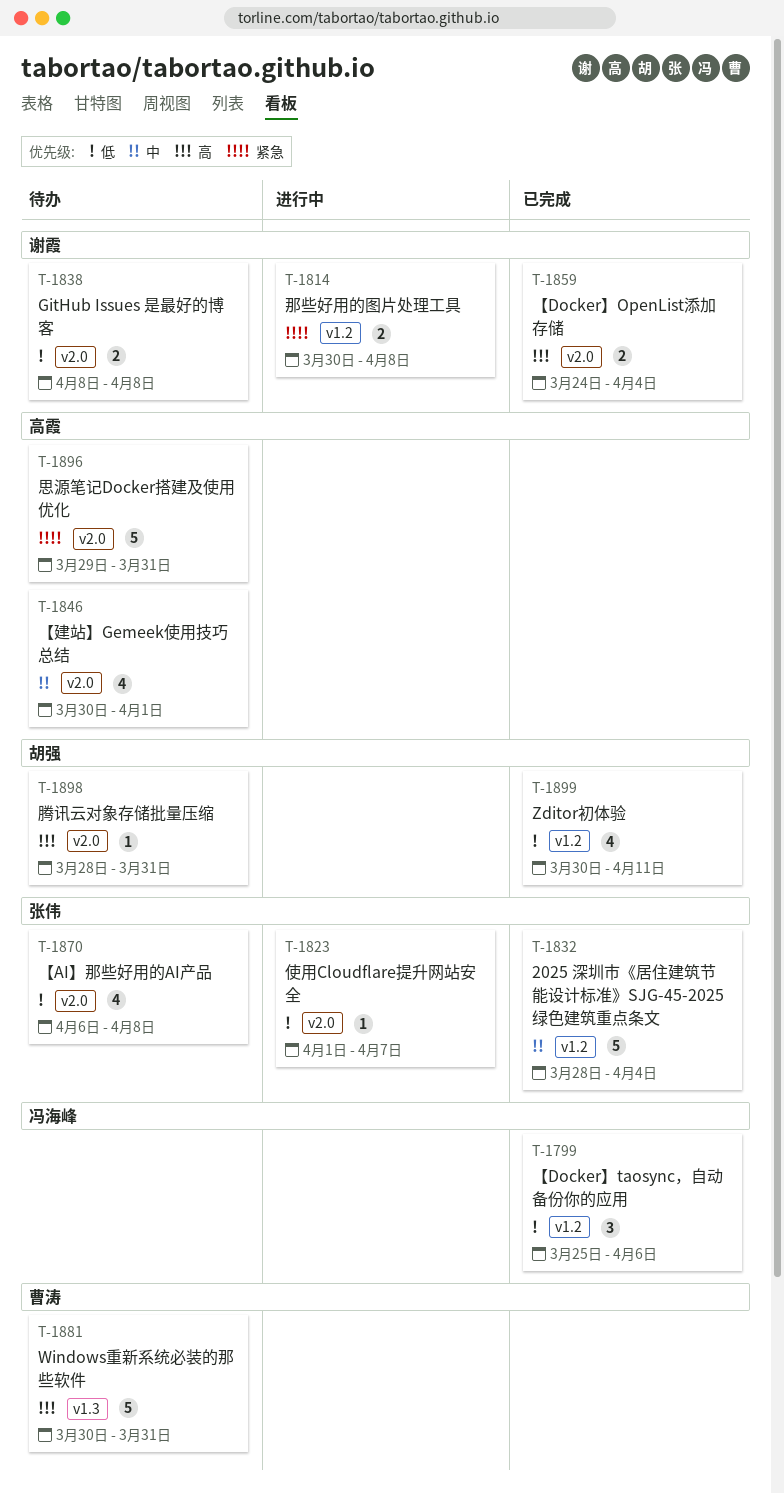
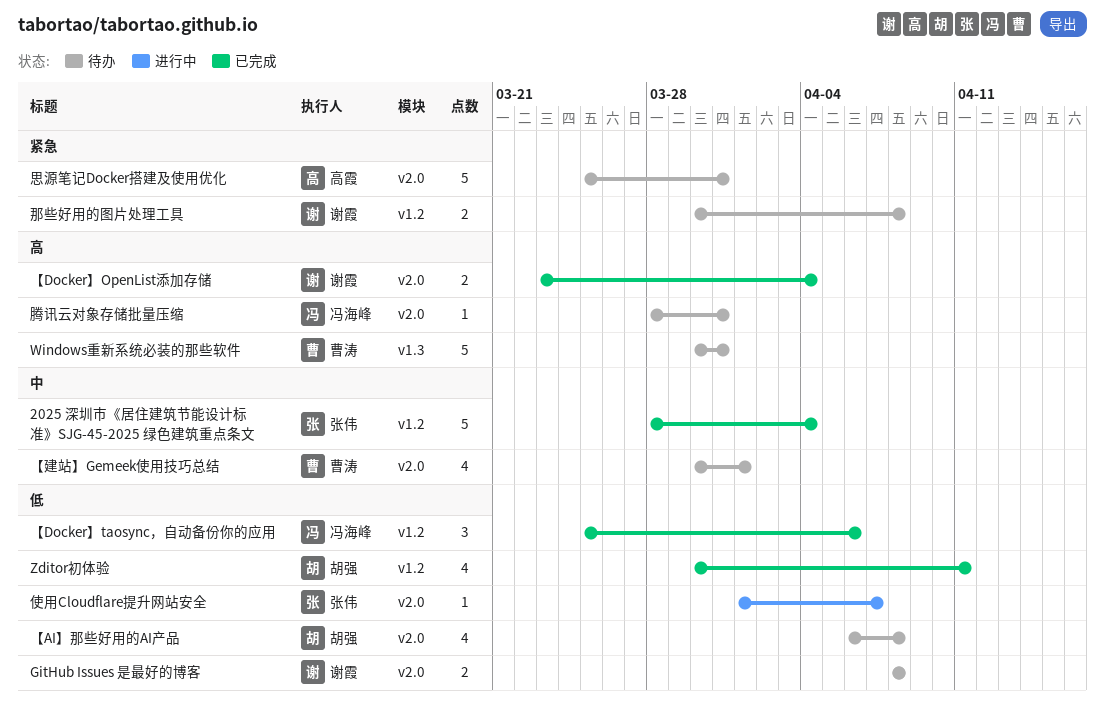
【AI】那些好用的AI产品, owner: 张伟 -> 胡强
【Docker】OpenList添加存储, start: Mar 24 -> Mar 23
【建站】Gemeek使用技巧总结, owner: 高霞 -> 曹涛
思源笔记Docker搭建及使用优化, start: Mar 29 -> Mar 25
腾讯云对象存储批量压缩, owner: 胡强 -> 冯海峰
那些好用的图片处理工具, status: 进行中 -> 待办

